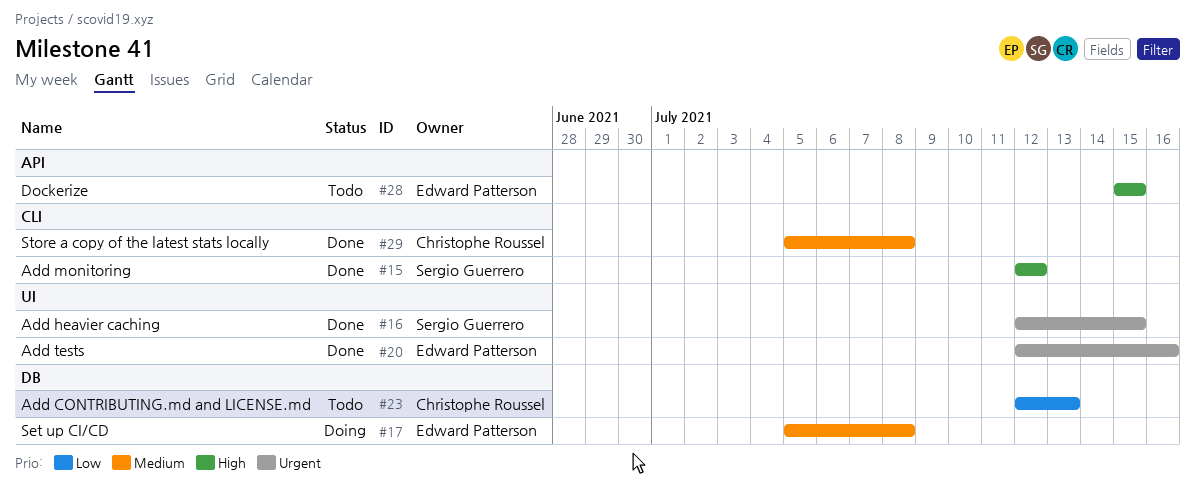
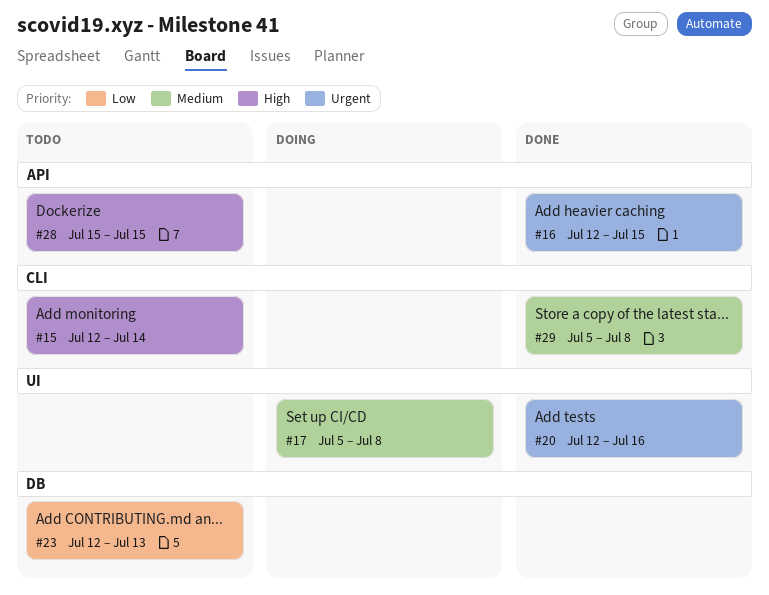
#15, status: Done -> Todo
#15, due: Jul 12 -> Jul 14
#16, label: UI -> API
#17, label: DB -> UI

